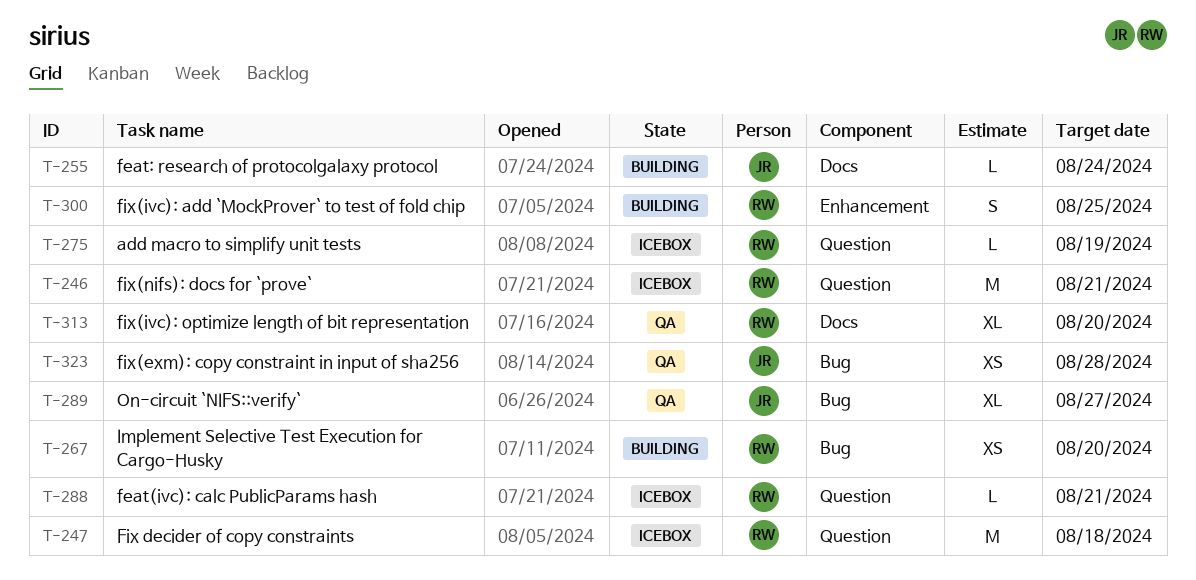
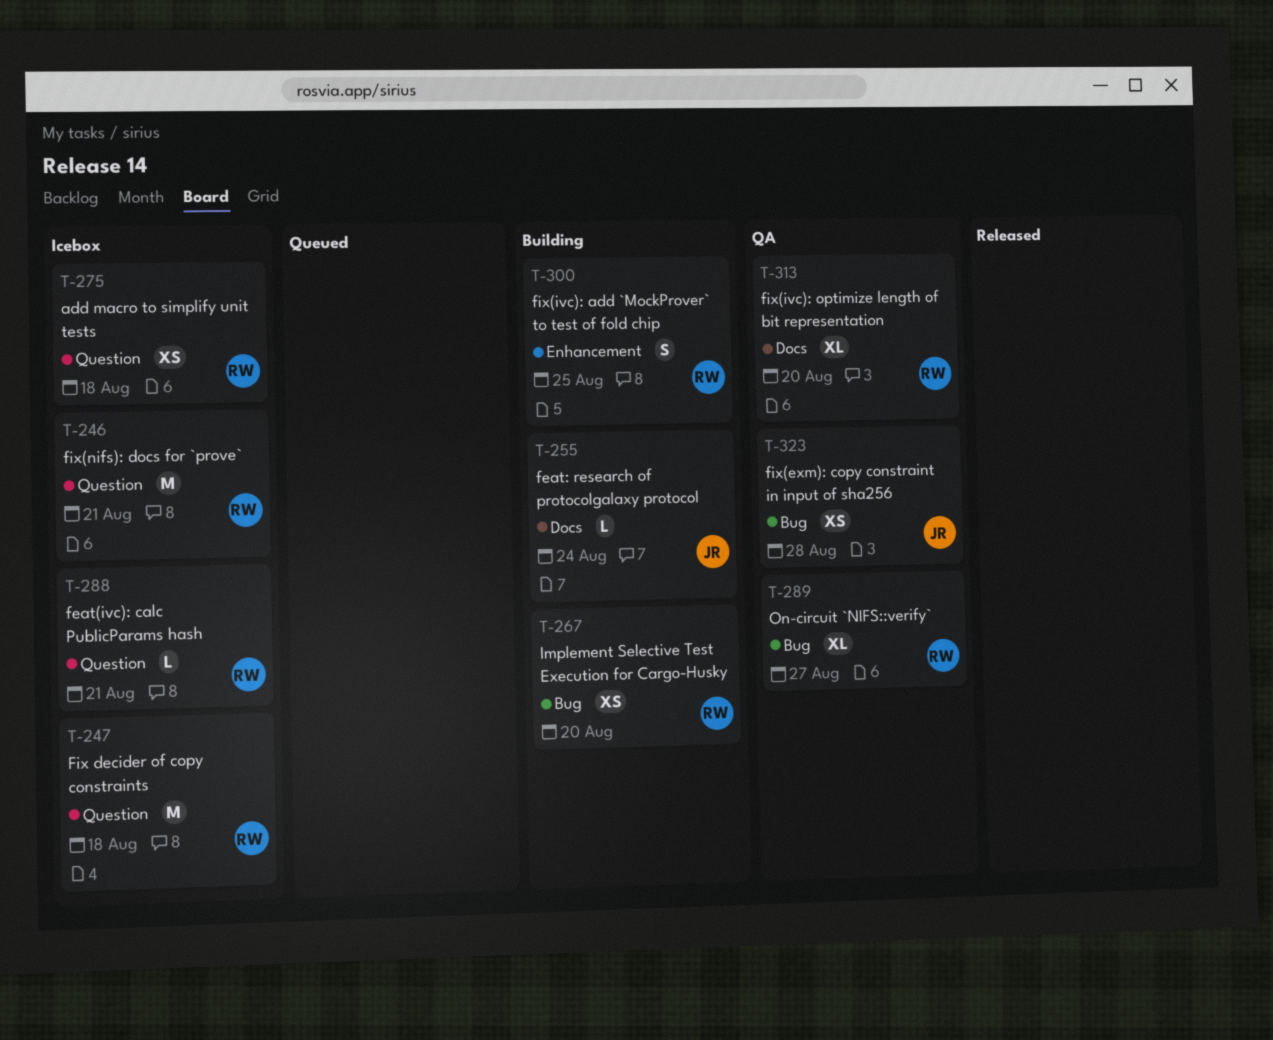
T-275, estimate: L -> XS
T-275, due: Aug 19 -> Aug 18
T-289, owner: JR -> RW

